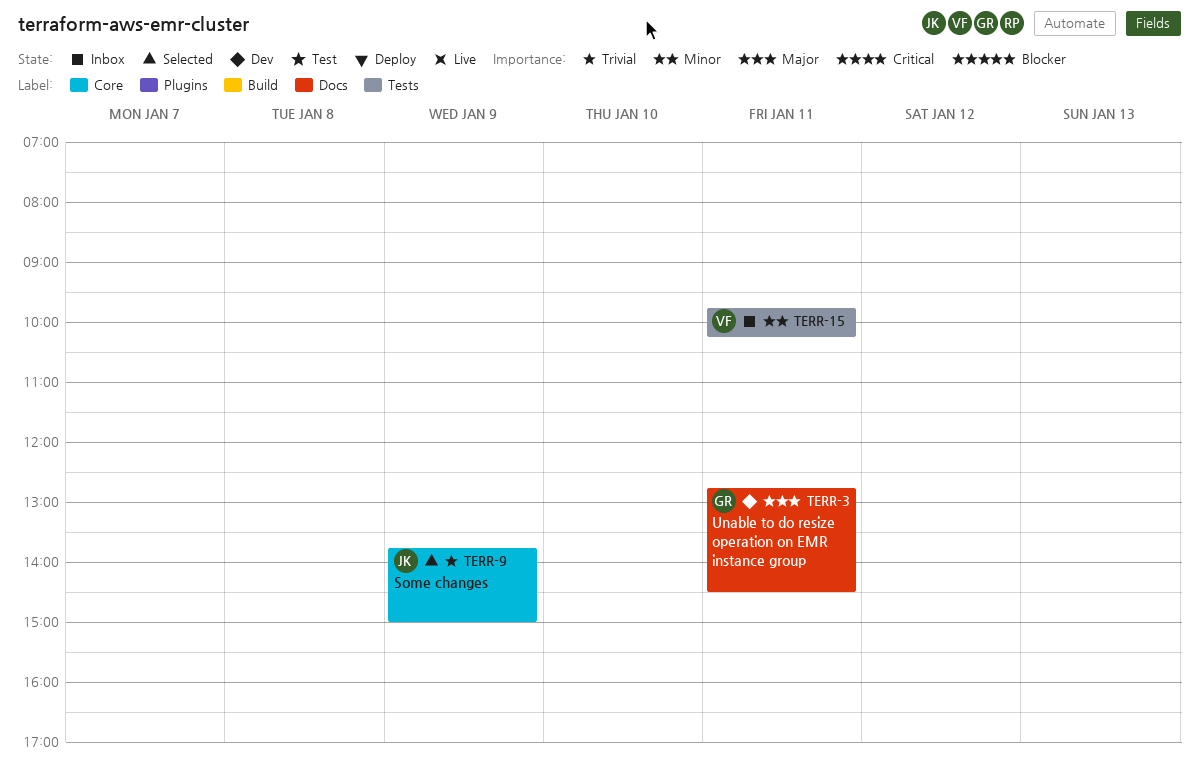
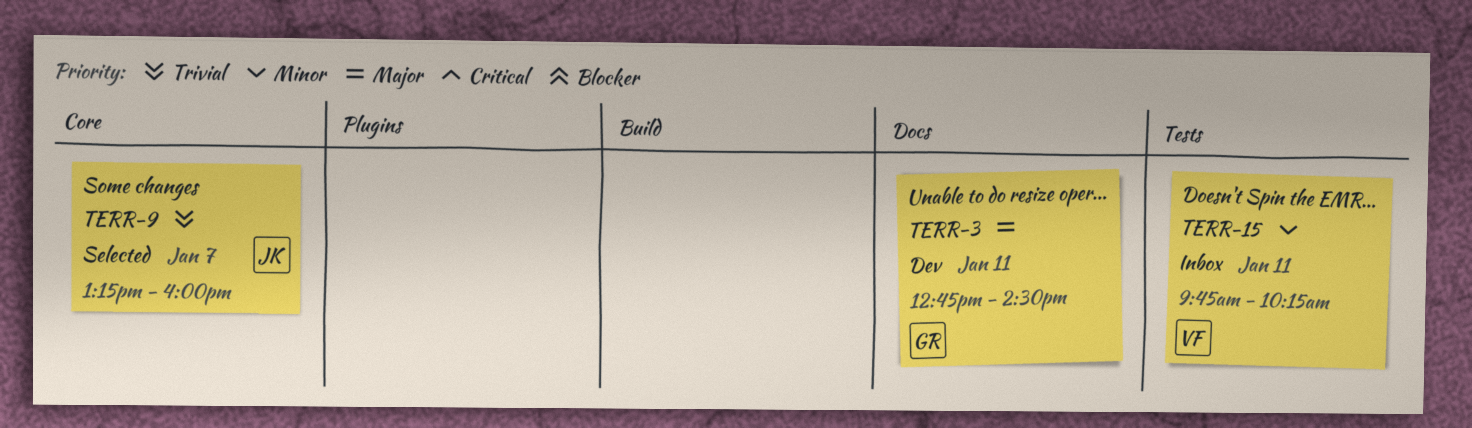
TERR-9, day: Jan 9 -> Jan 7
TERR-9, begins: 13:45 -> 13:15
TERR-9, ends: 15:00 -> 16:00

